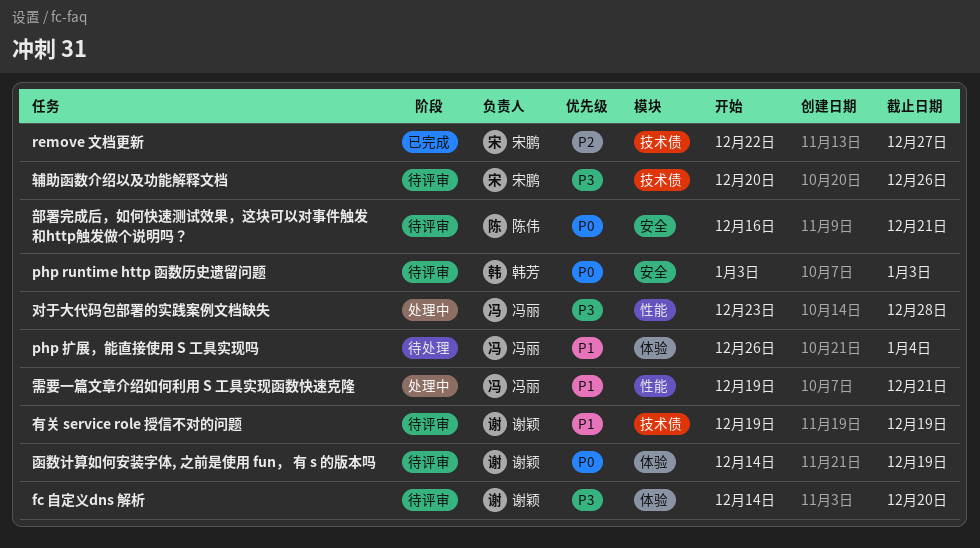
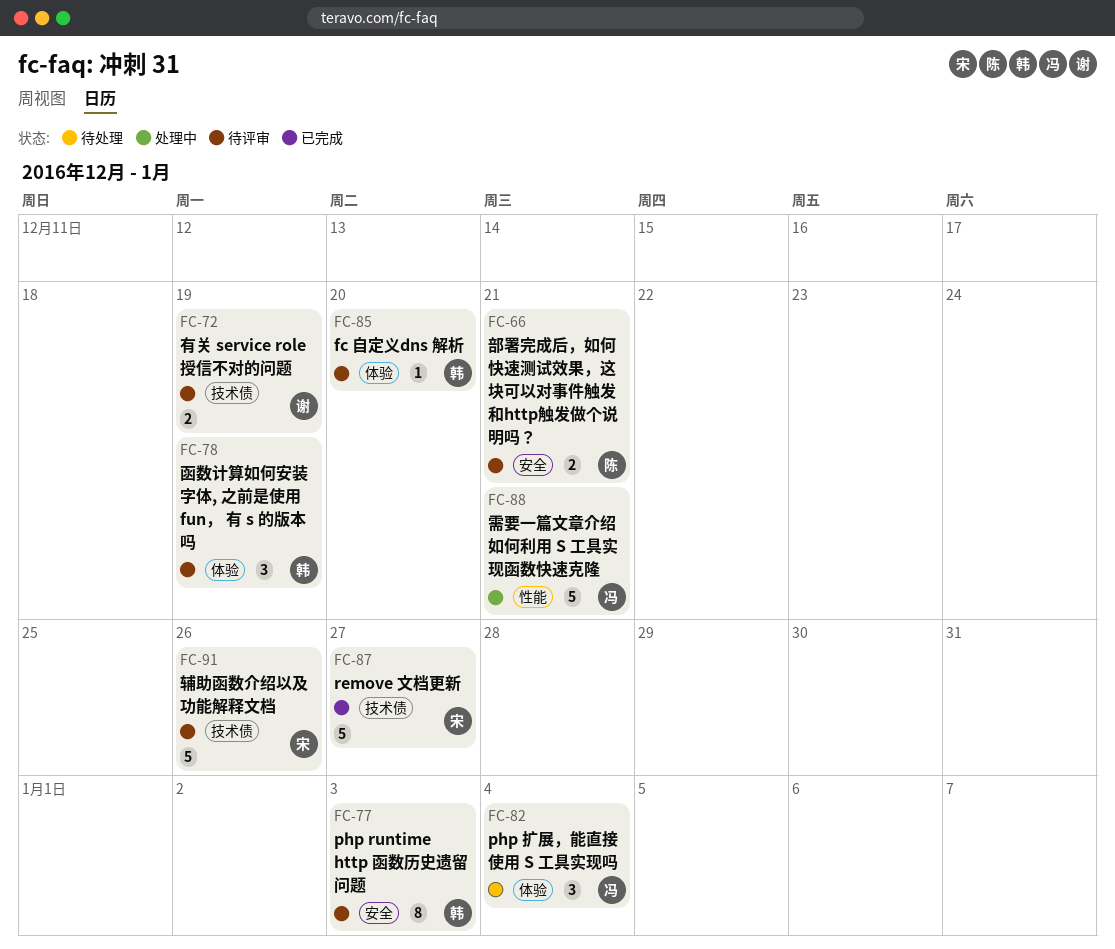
fc 自定义dns 解析, owner: 谢颖 -> 韩芳
函数计算如何安装字体, 之前是使用 fun， 有 s 的版本吗, owner: 谢颖 -> 韩芳
对于大代码包部署的实践案例文档缺失: present -> none

